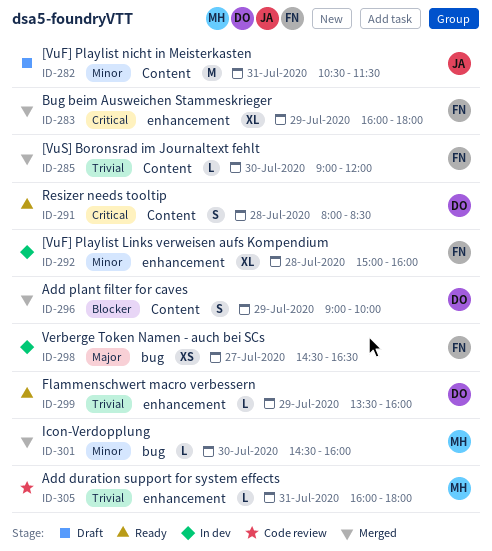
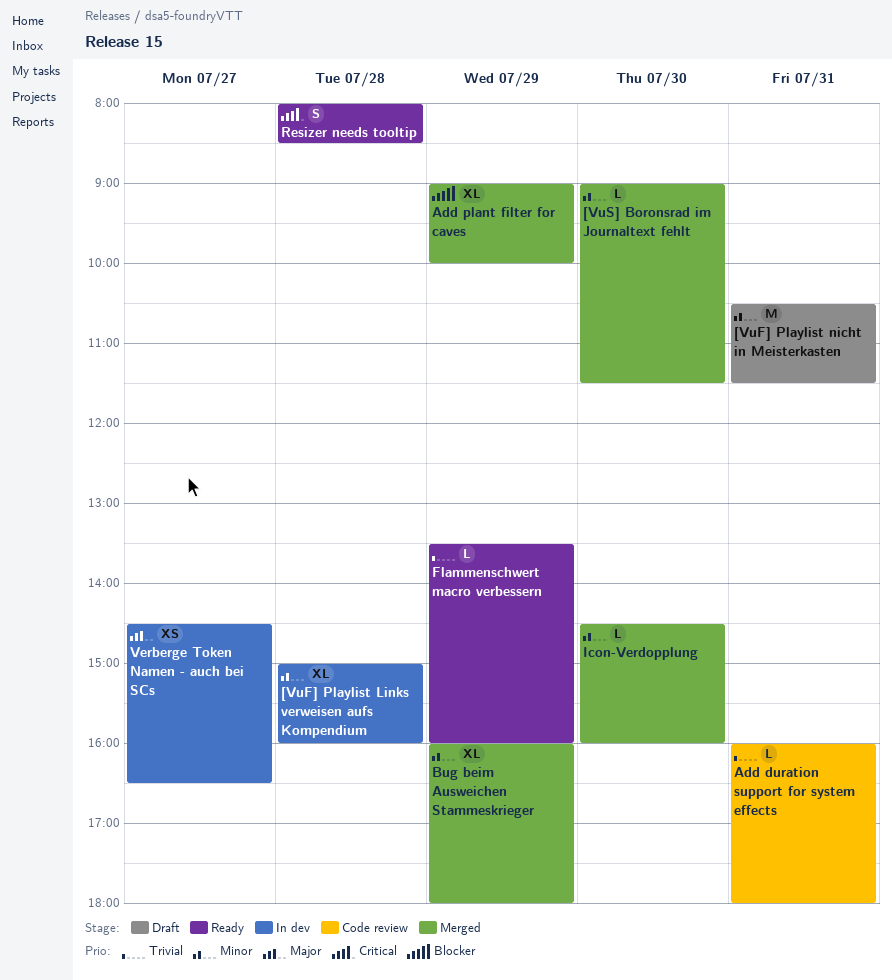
[VuS] Boronsrad im Journaltext fehlt, priority: Trivial -> Minor
[VuS] Boronsrad im Journaltext fehlt, ends: 12:00 -> 11:30
Add plant filter for caves, estimate: S -> XL
Bug beim Ausweichen Stammeskrieger, priority: Critical -> Minor

